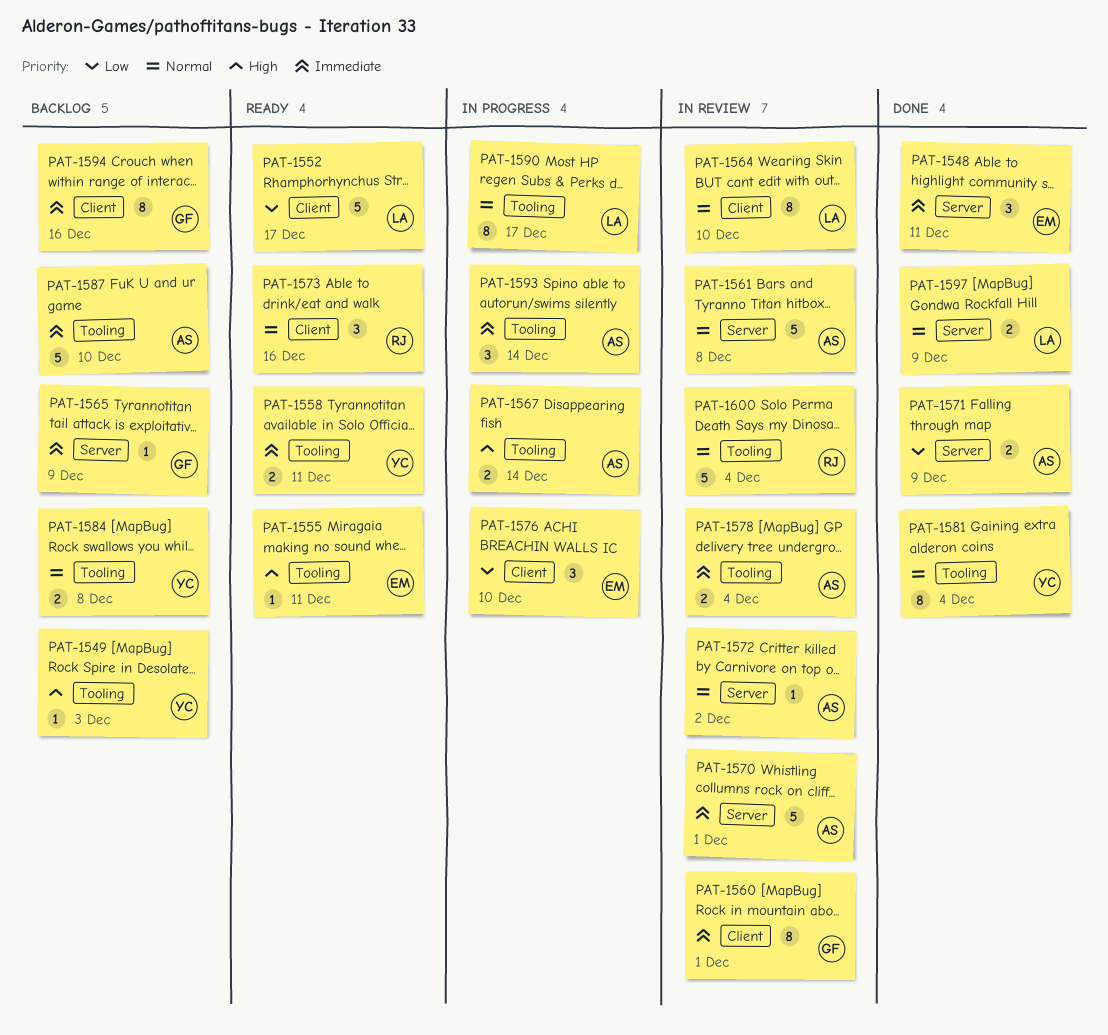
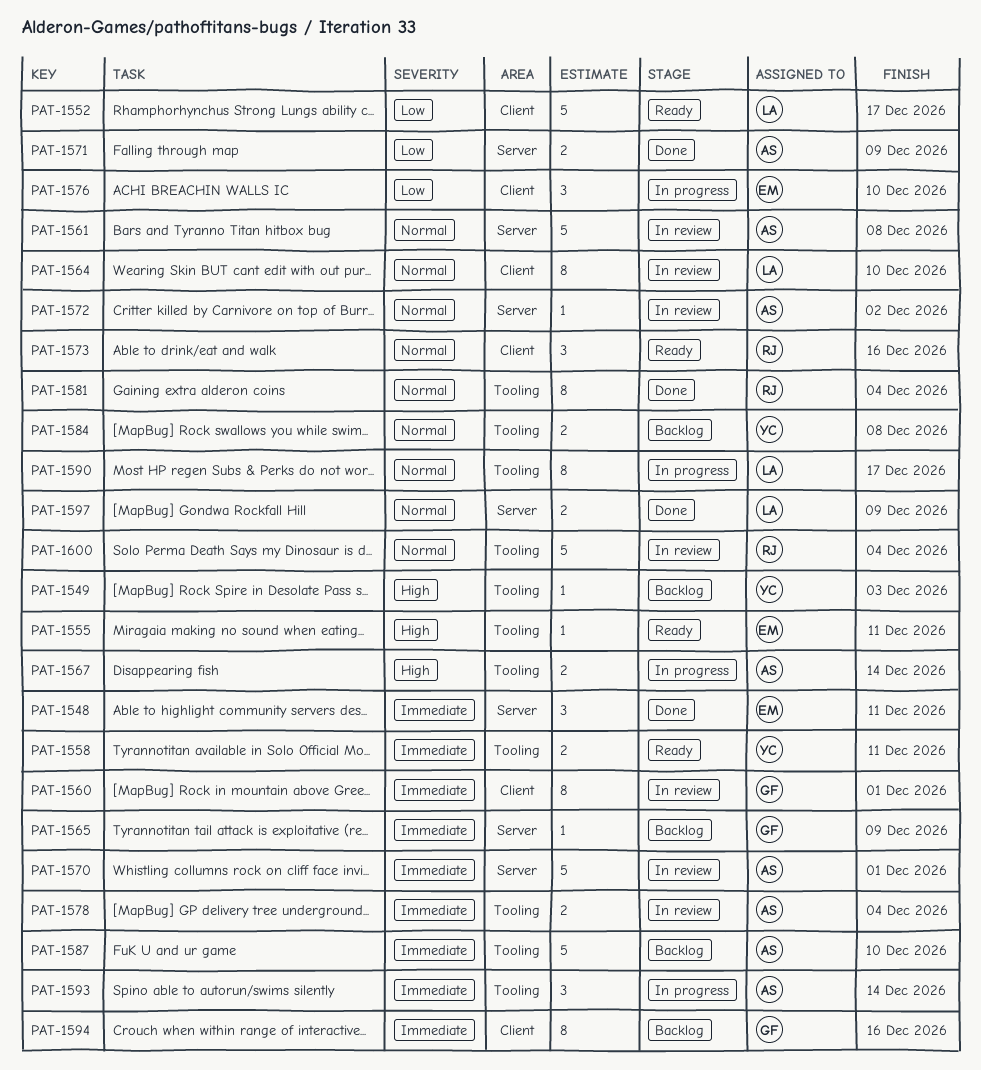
PAT-1581, owner: YC -> RJ

